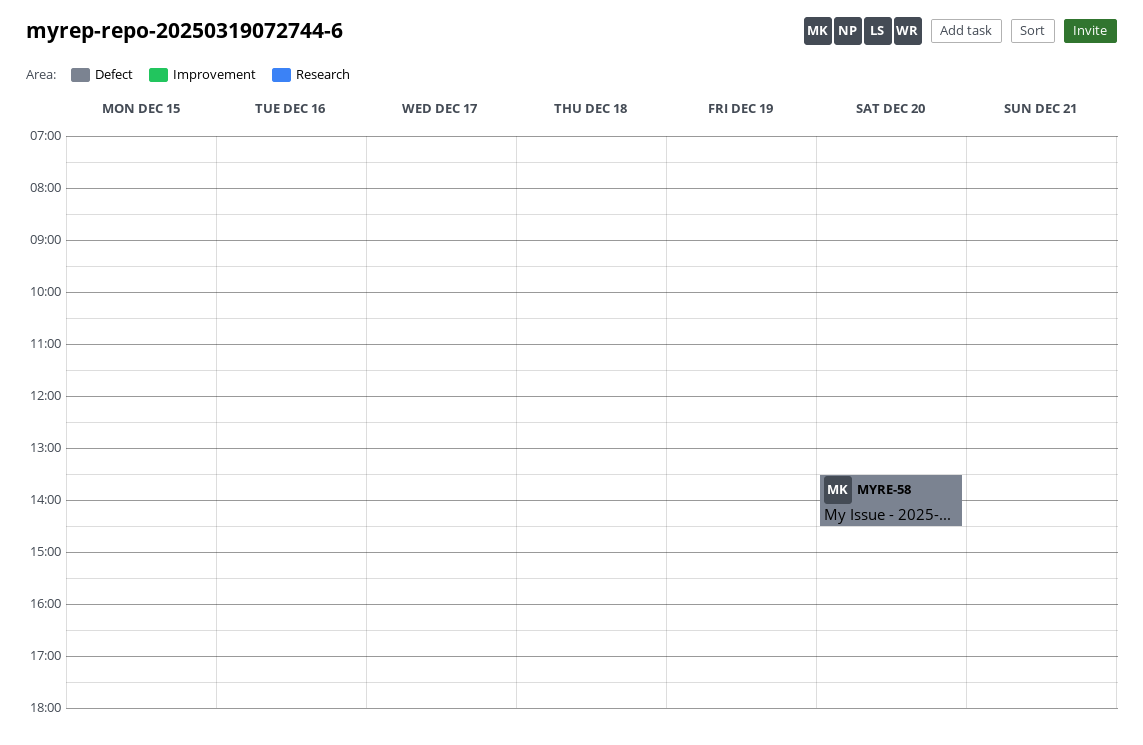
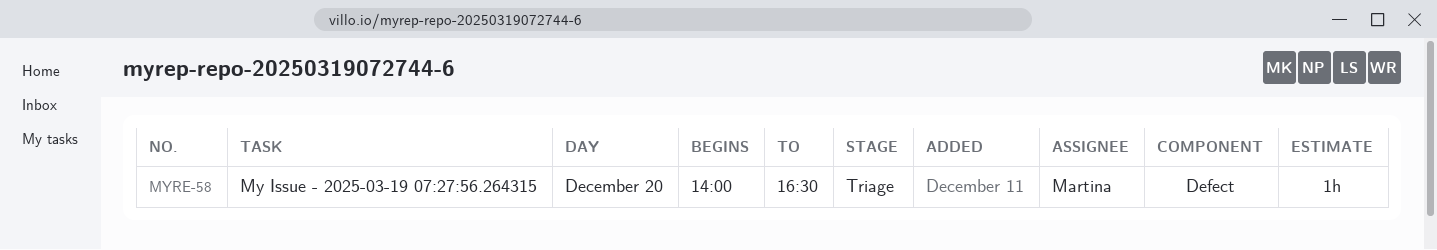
MYRE-58, begins: 13:30 -> 14:00
MYRE-58, ends: 14:30 -> 16:30

